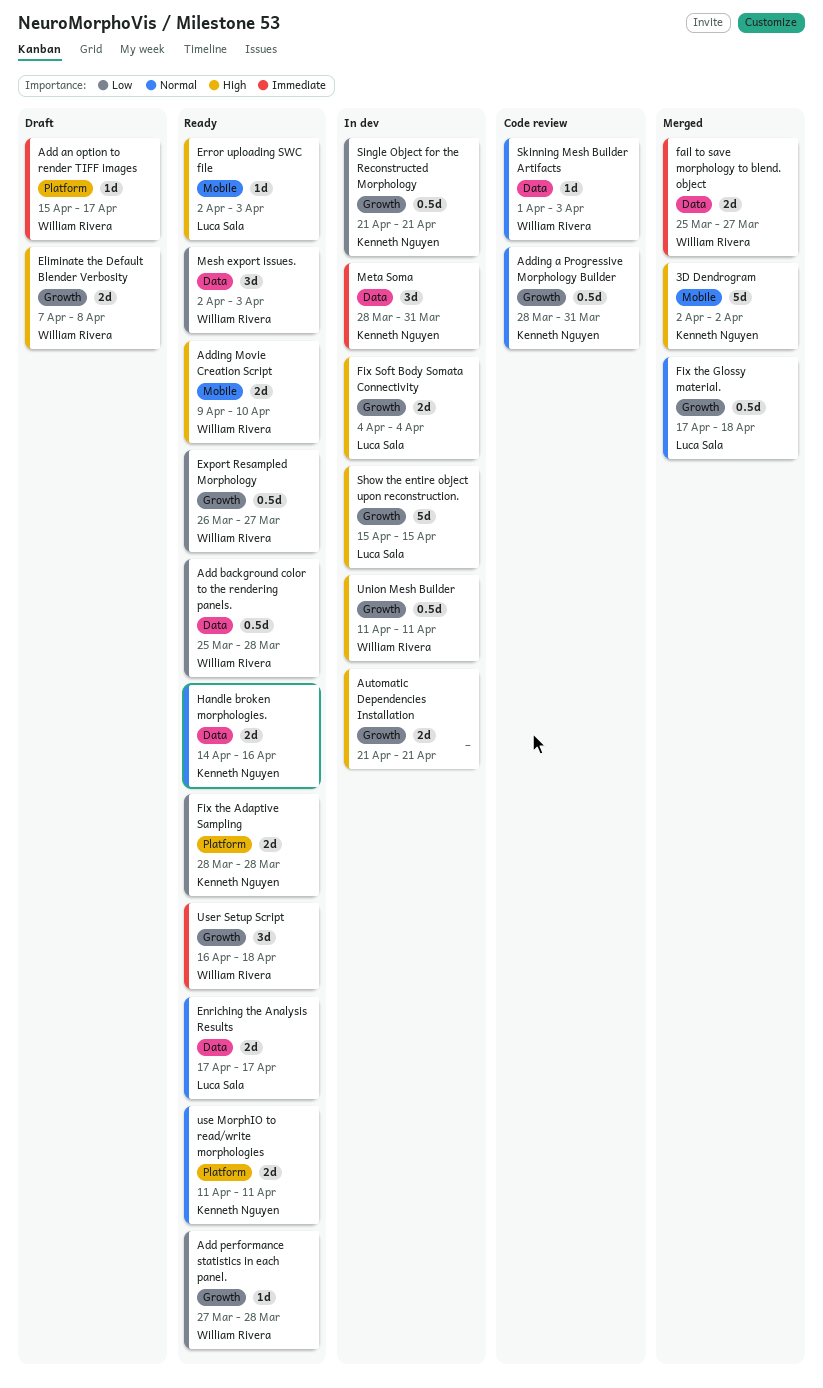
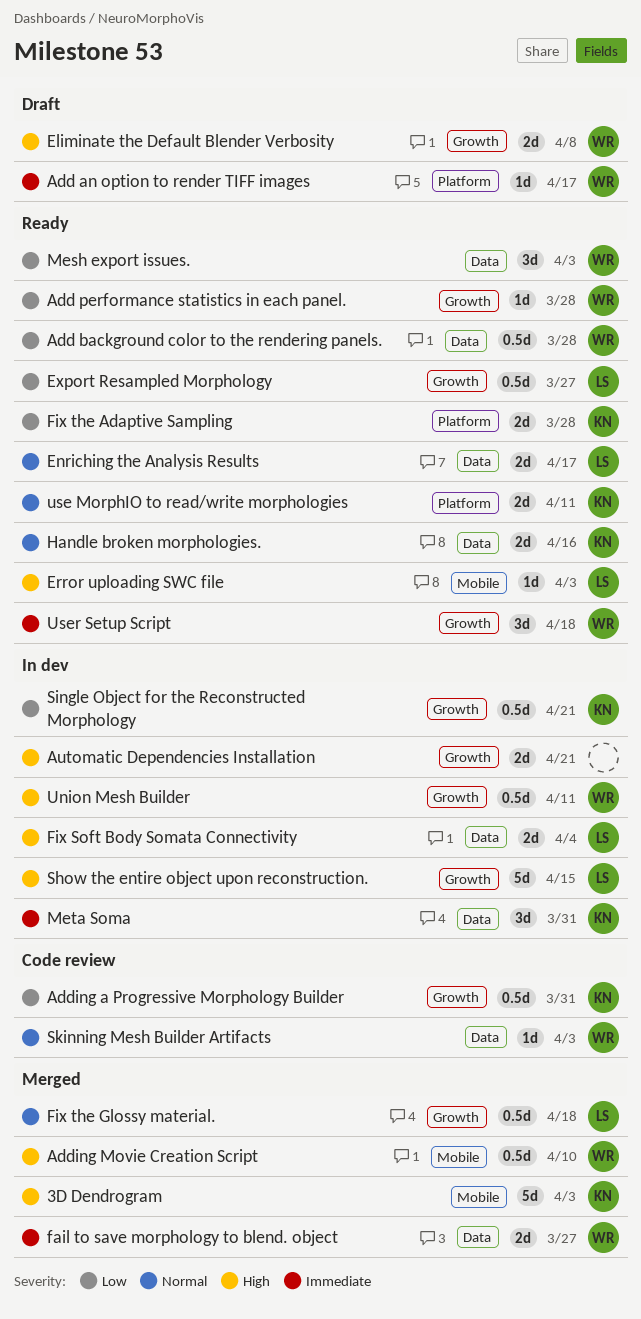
3D Dendrogram, due: Apr 2 -> Apr 3
Adding a Progressive Morphology Builder, priority: Normal -> Low
Adding Movie Creation Script, status: Ready -> Merged
Adding Movie Creation Script, estimate: 2d -> 0.5d
Export Resampled Morphology, owner: William Rivera -> Luca Sala
Fix Soft Body Somata Connectivity, label: Growth -> Data

